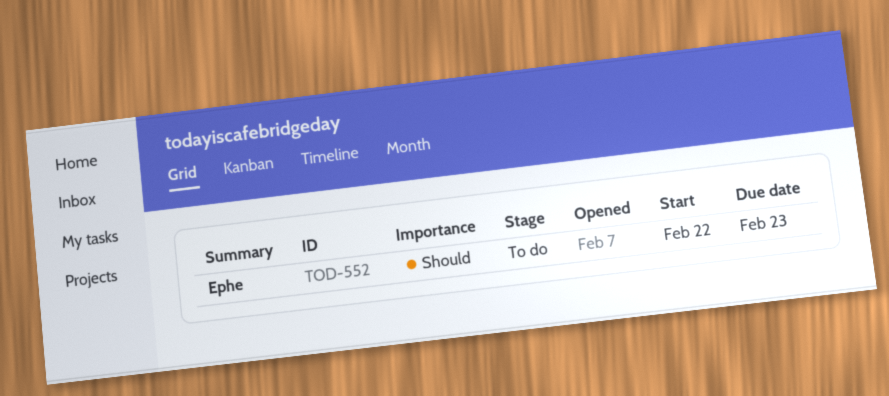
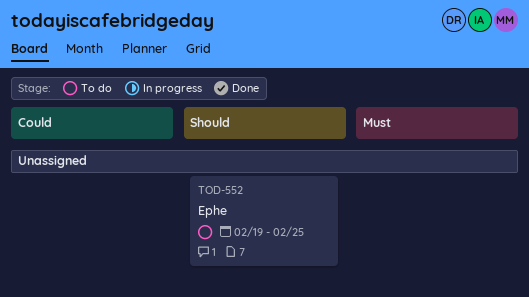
TOD-552, start: Feb 22 -> Feb 19
TOD-552, due: Feb 23 -> Feb 25

